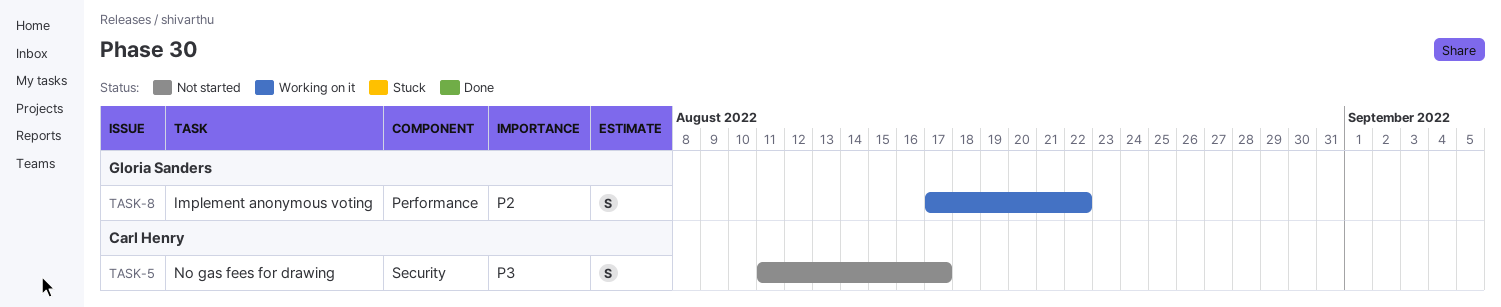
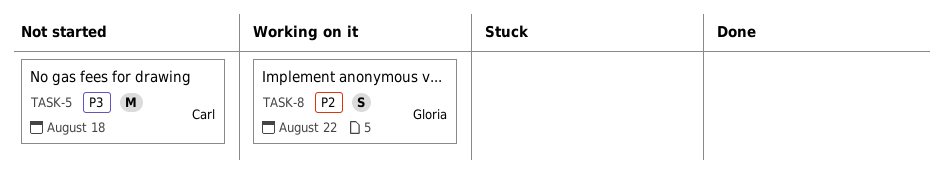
TASK-5, estimate: S -> M
TASK-5, due: Aug 17 -> Aug 18

